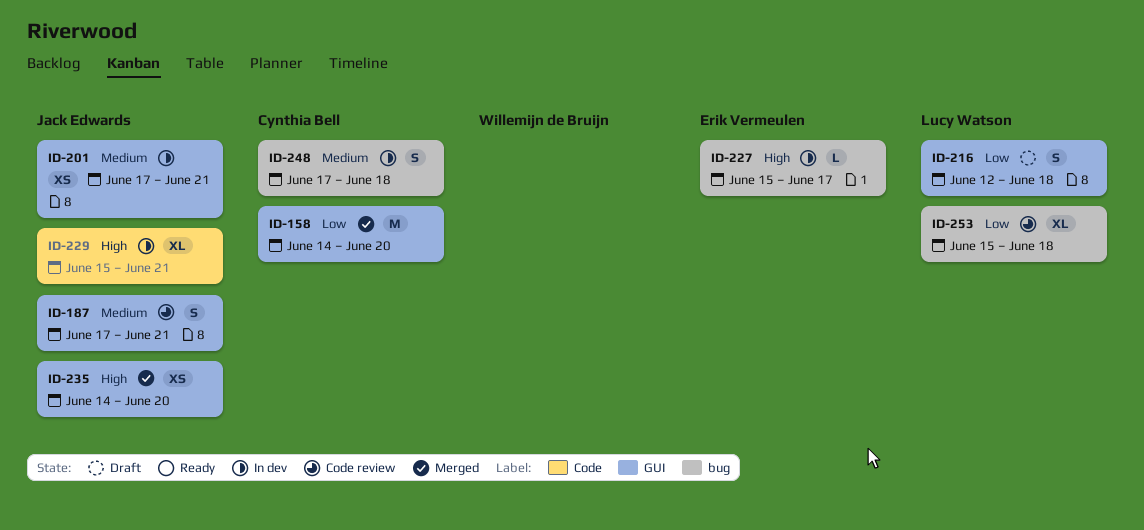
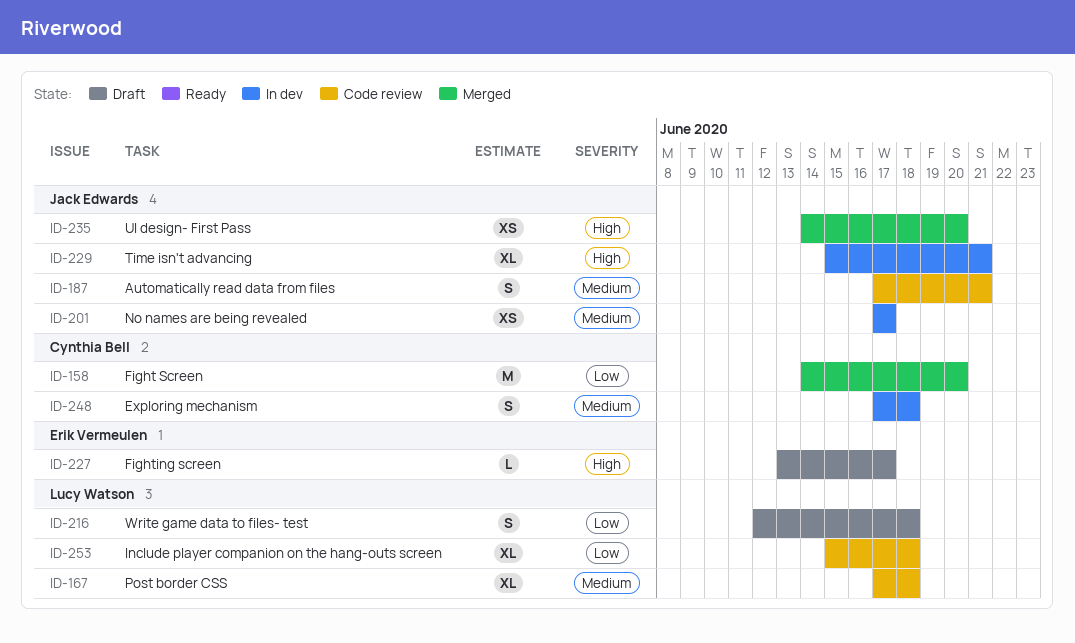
ID-167: none -> present
ID-201, due: Jun 21 -> Jun 17
ID-227, status: In dev -> Draft
ID-227, start: Jun 15 -> Jun 13

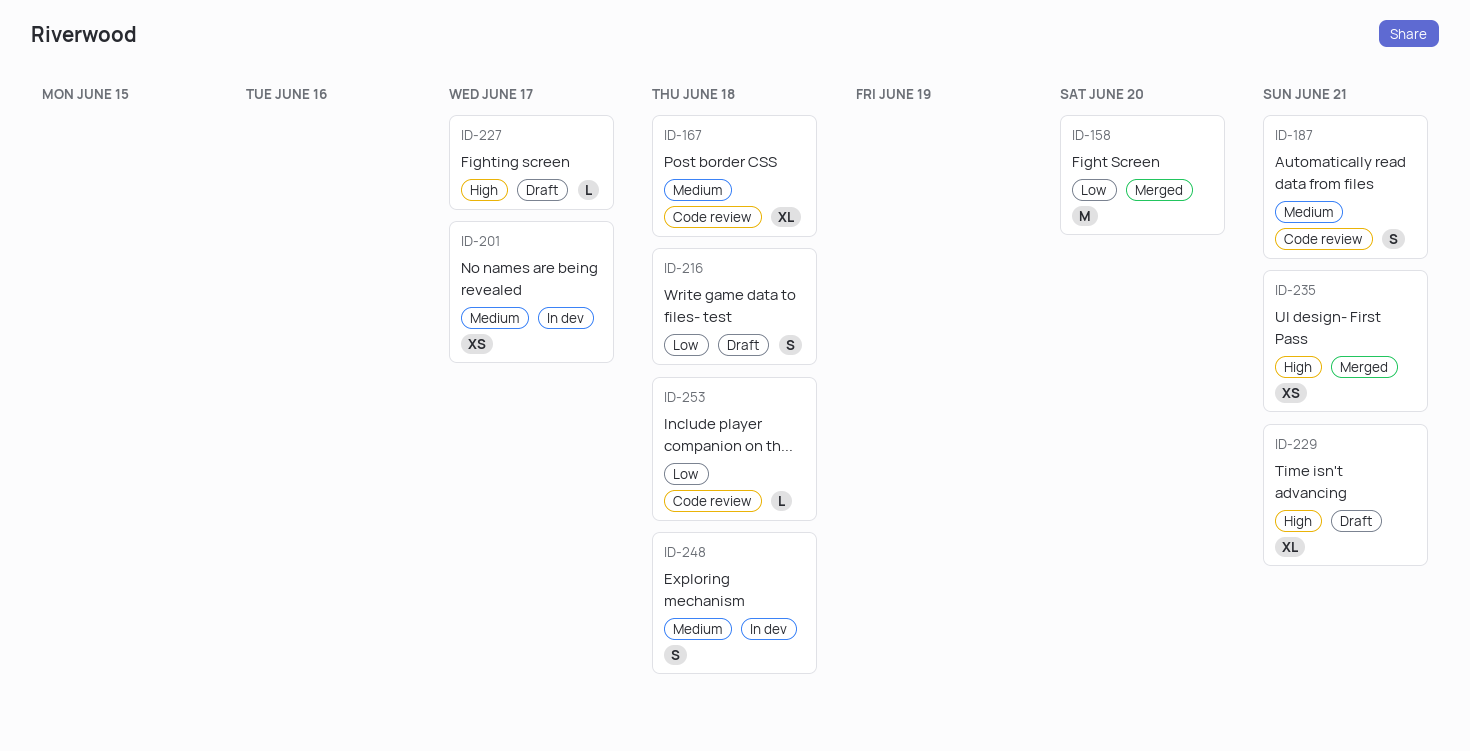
ID-229, status: In dev -> Draft
ID-235, due: Jun 20 -> Jun 21
ID-253, estimate: XL -> L

